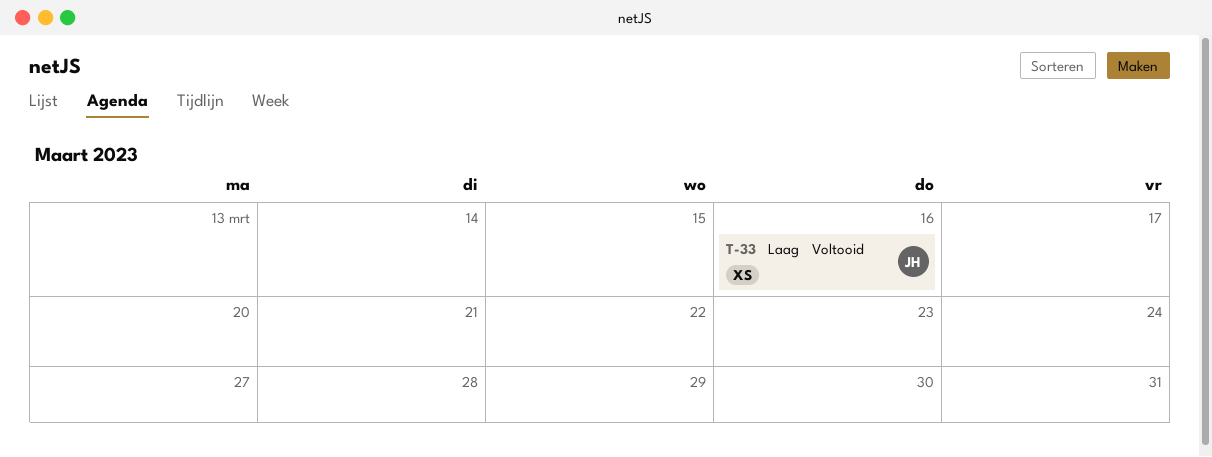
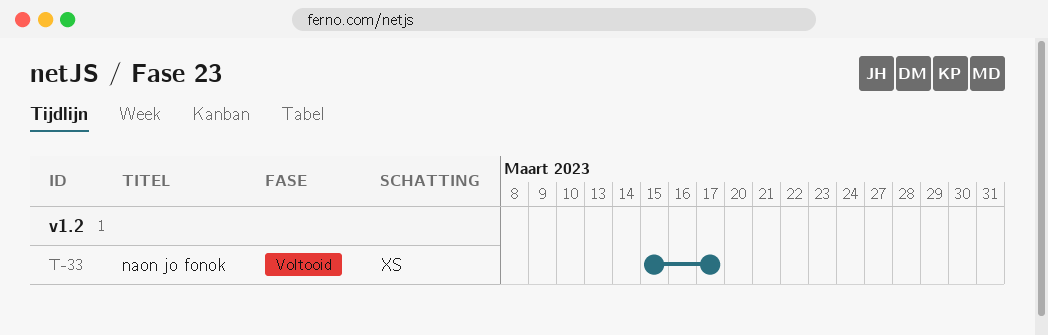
T-33, due: Mar 16 -> Mar 17

